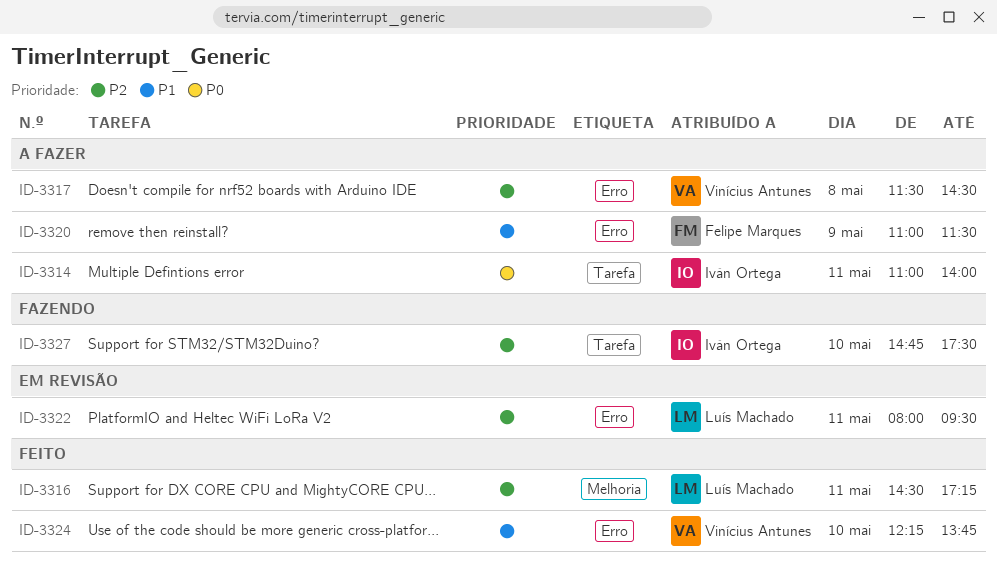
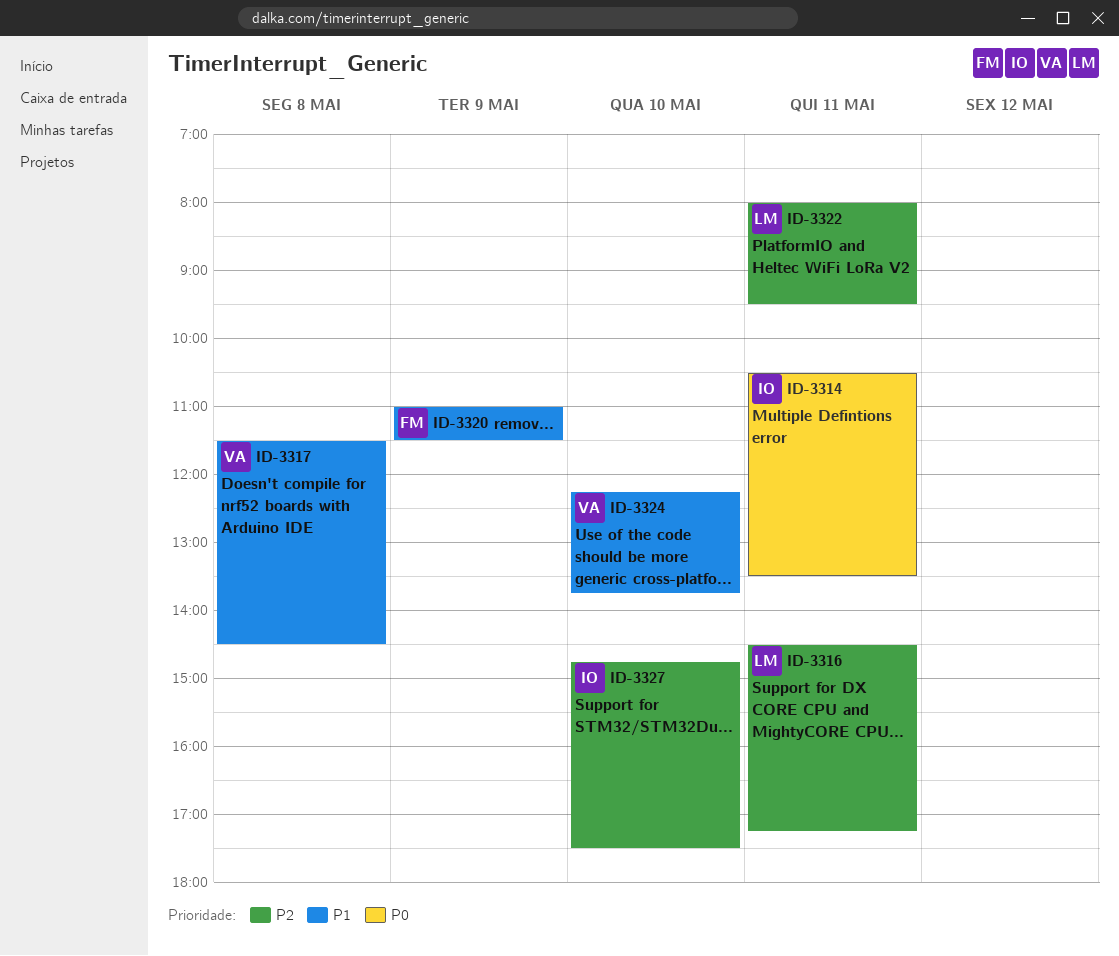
ID-3314, begins: 11:00 -> 10:30
ID-3314, ends: 14:00 -> 13:30
ID-3317, priority: P2 -> P1

